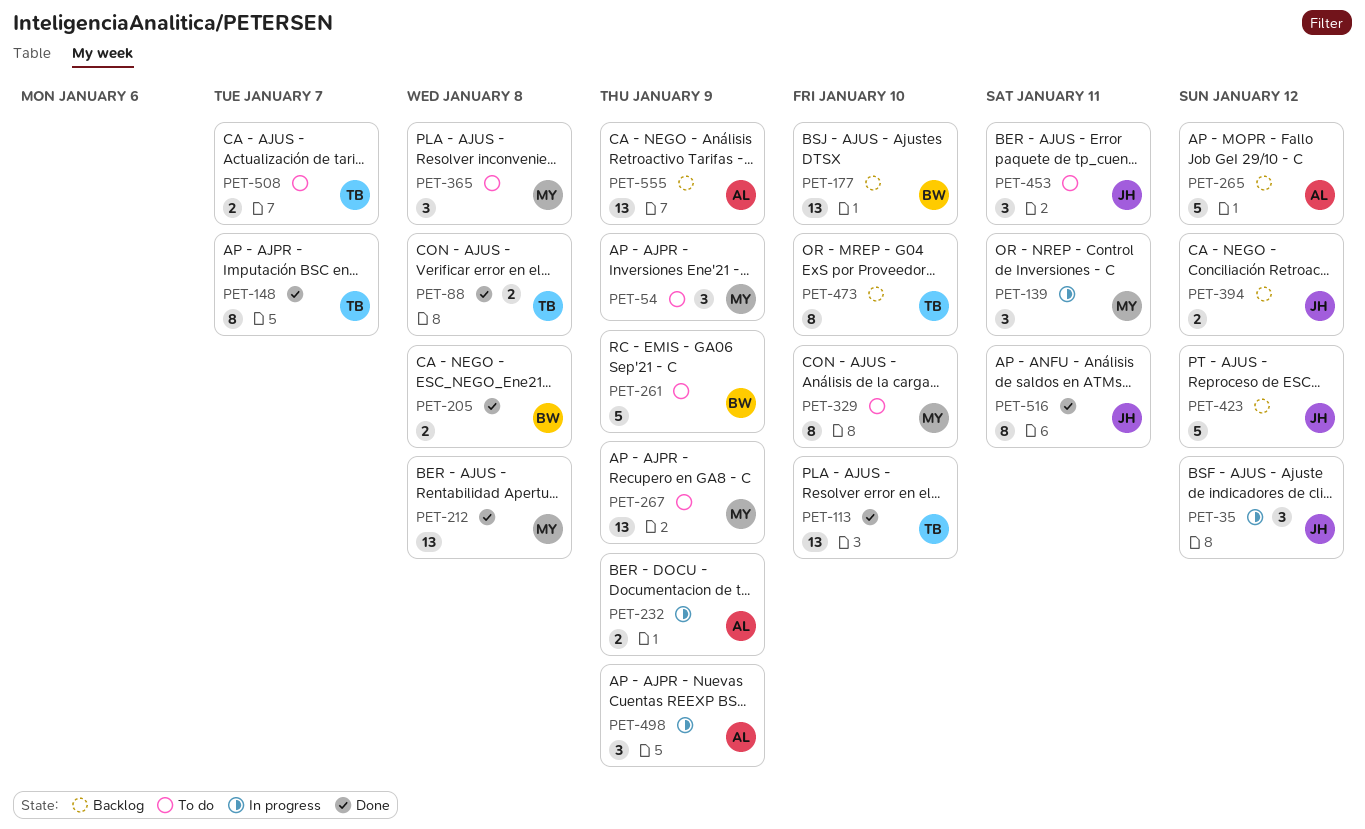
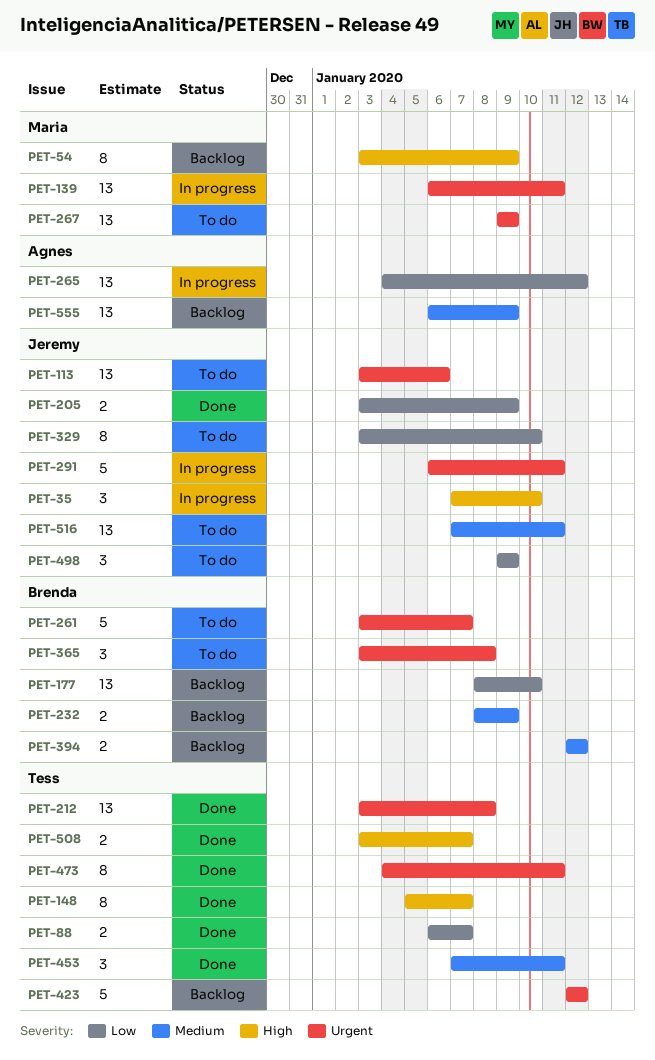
PET-35, due: Jan 12 -> Jan 10
PET-54, status: To do -> Backlog
PET-54, estimate: 3 -> 8
PET-88, due: Jan 8 -> Jan 7
PET-113, status: Done -> To do
PET-113, owner: Tess -> Jeremy
PET-113, due: Jan 10 -> Jan 6
PET-139, estimate: 3 -> 13
PET-205, owner: Brenda -> Jeremy
PET-205, due: Jan 8 -> Jan 9
PET-212, owner: Maria -> Tess
PET-232, status: In progress -> Backlog
PET-232, owner: Agnes -> Brenda
PET-261, due: Jan 9 -> Jan 7
PET-265, status: Backlog -> In progress
PET-265, estimate: 5 -> 13
PET-291: none -> present
PET-329, owner: Maria -> Jeremy
PET-365, owner: Maria -> Brenda
PET-394, owner: Jeremy -> Brenda
PET-423, owner: Jeremy -> Tess
PET-453, status: To do -> Done
PET-453, owner: Jeremy -> Tess
PET-473, status: Backlog -> Done
PET-473, due: Jan 10 -> Jan 11
PET-498, status: In progress -> To do
PET-498, owner: Agnes -> Jeremy
PET-508, status: To do -> Done
PET-516, status: Done -> To do
PET-516, estimate: 8 -> 13

